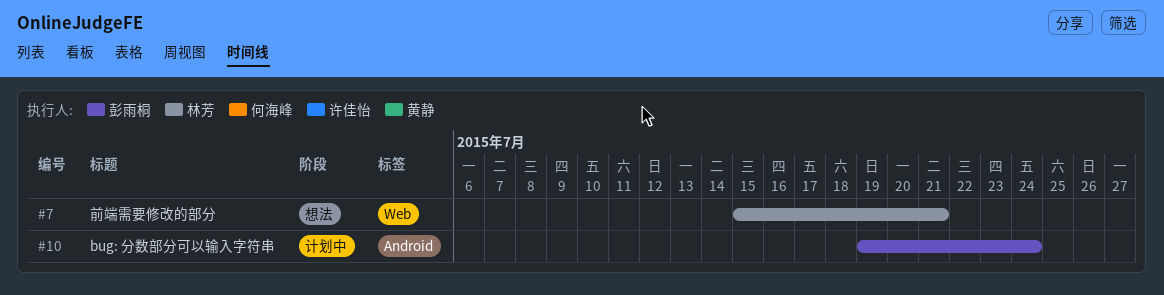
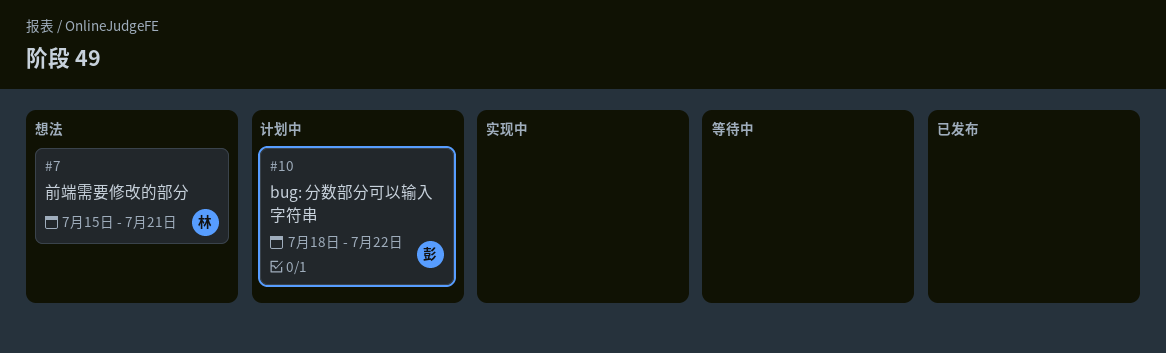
#10, start: Jul 19 -> Jul 18
#10, due: Jul 24 -> Jul 22

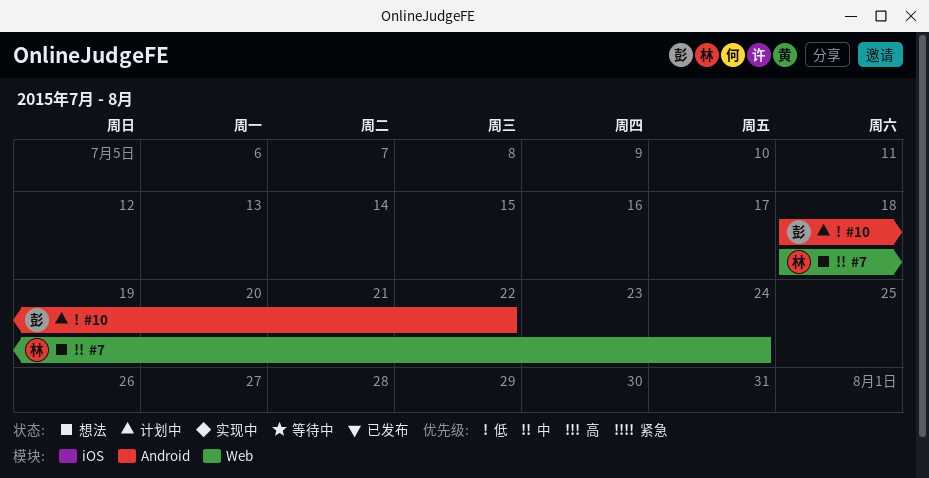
#7, start: Jul 15 -> Jul 18
#7, due: Jul 21 -> Jul 24

